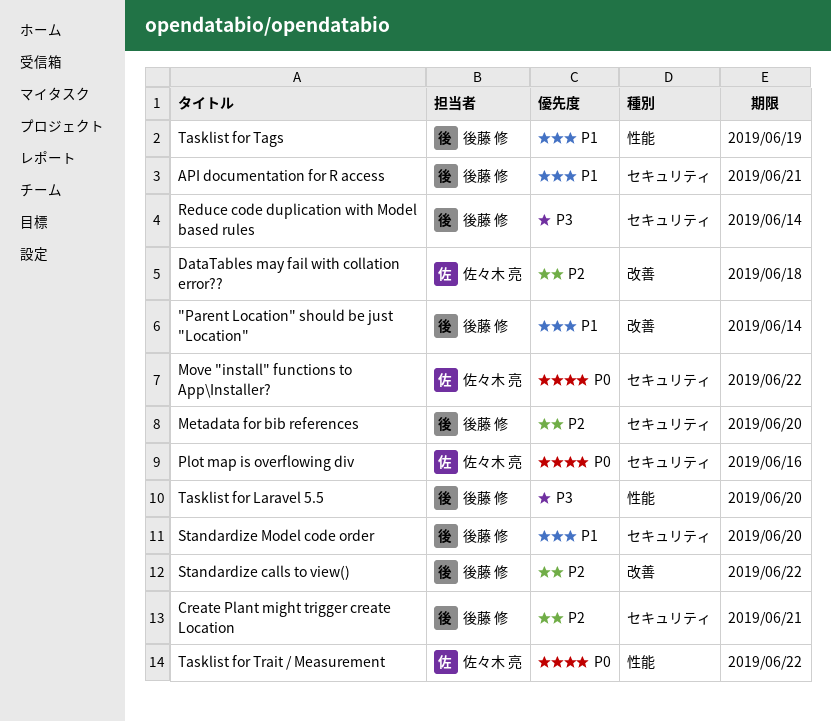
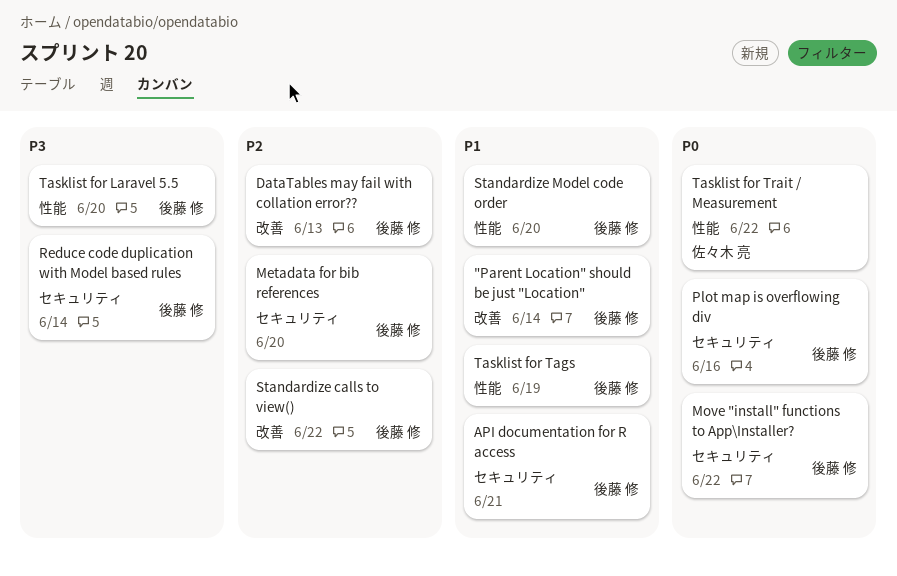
Create Plant might trigger create Location: present -> none
DataTables may fail with collation error??, owner: 佐々木 亮 -> 後藤 修
DataTables may fail with collation error??, due: Jun 18 -> Jun 13
Move "install" functions to App\Installer?, owner: 佐々木 亮 -> 後藤 修
Plot map is overflowing div, owner: 佐々木 亮 -> 後藤 修
Standardize Model code order, label: セキュリティ -> 性能

